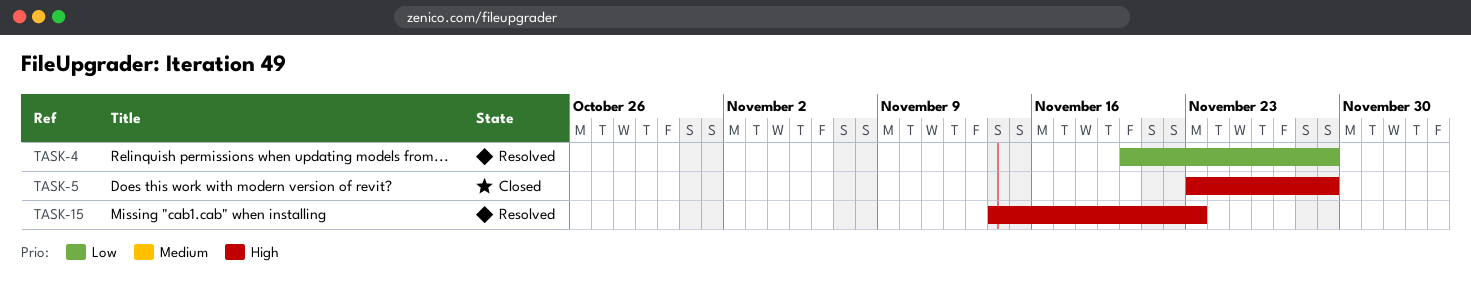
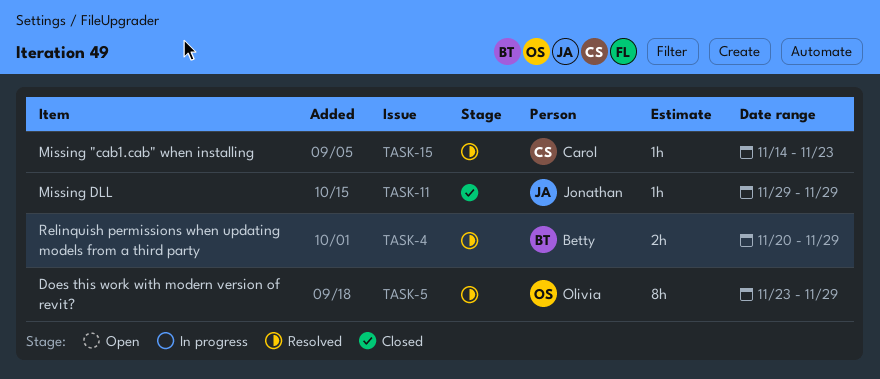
TASK-5, status: Closed -> Resolved
TASK-11: none -> present

